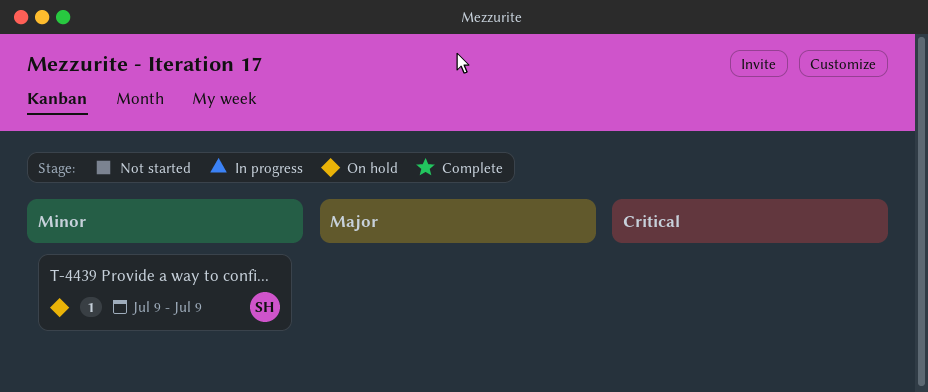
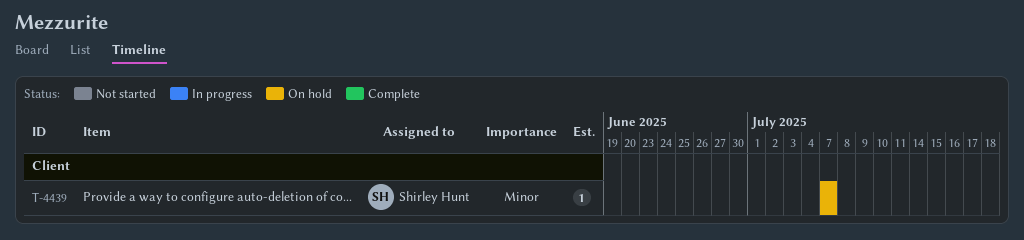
T-4439, start: Jul 9 -> Jul 7
T-4439, due: Jul 9 -> Jul 7

